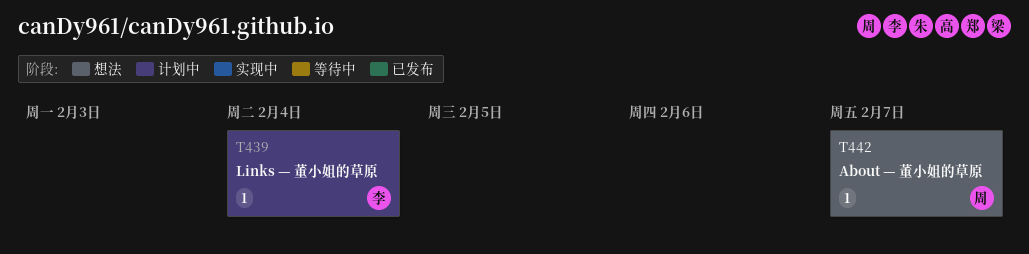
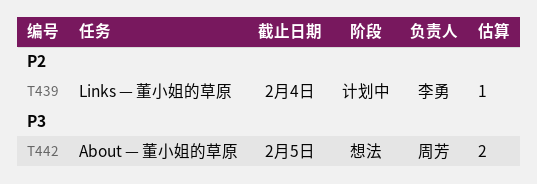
T442, estimate: 1 -> 2
T442, due: Feb 7 -> Feb 5

